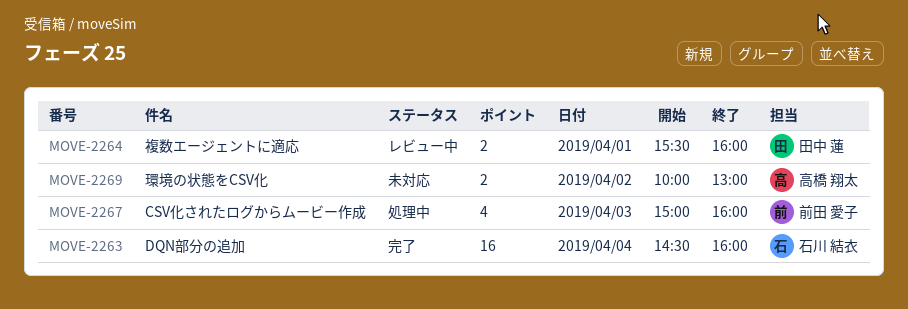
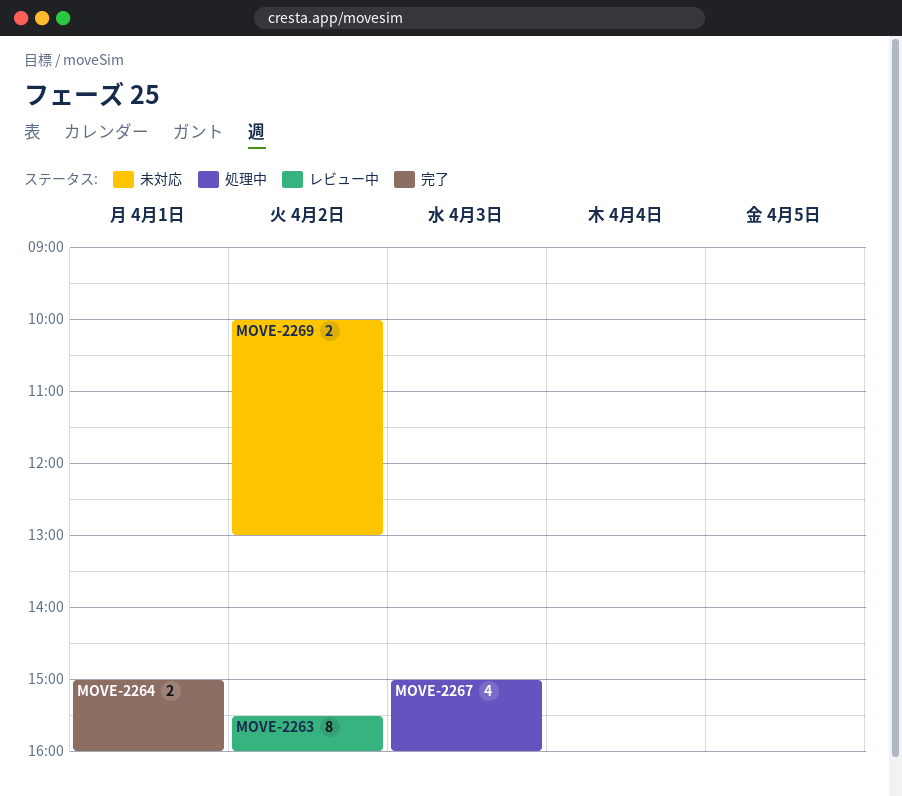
MOVE-2263, status: 完了 -> レビュー中
MOVE-2263, estimate: 16 -> 8
MOVE-2263, day: Apr 4 -> Apr 2
MOVE-2263, begins: 14:30 -> 15:30
MOVE-2264, status: レビュー中 -> 完了
MOVE-2264, begins: 15:30 -> 15:00

